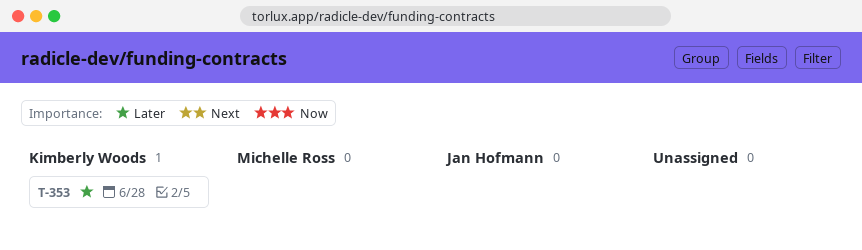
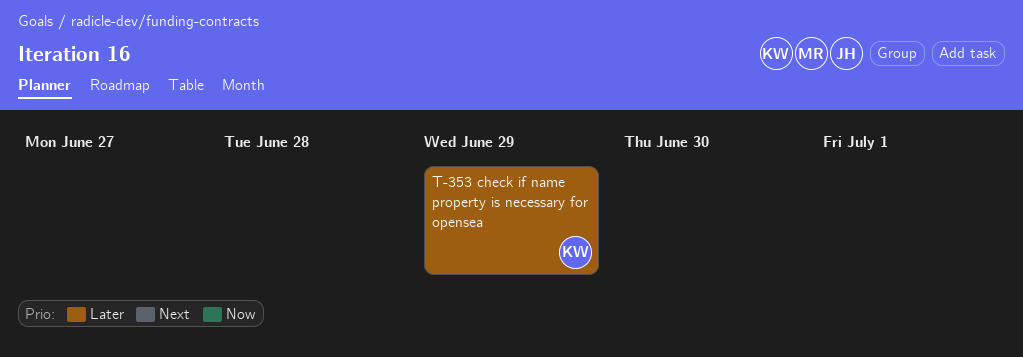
T-353, due: Jun 28 -> Jun 29

